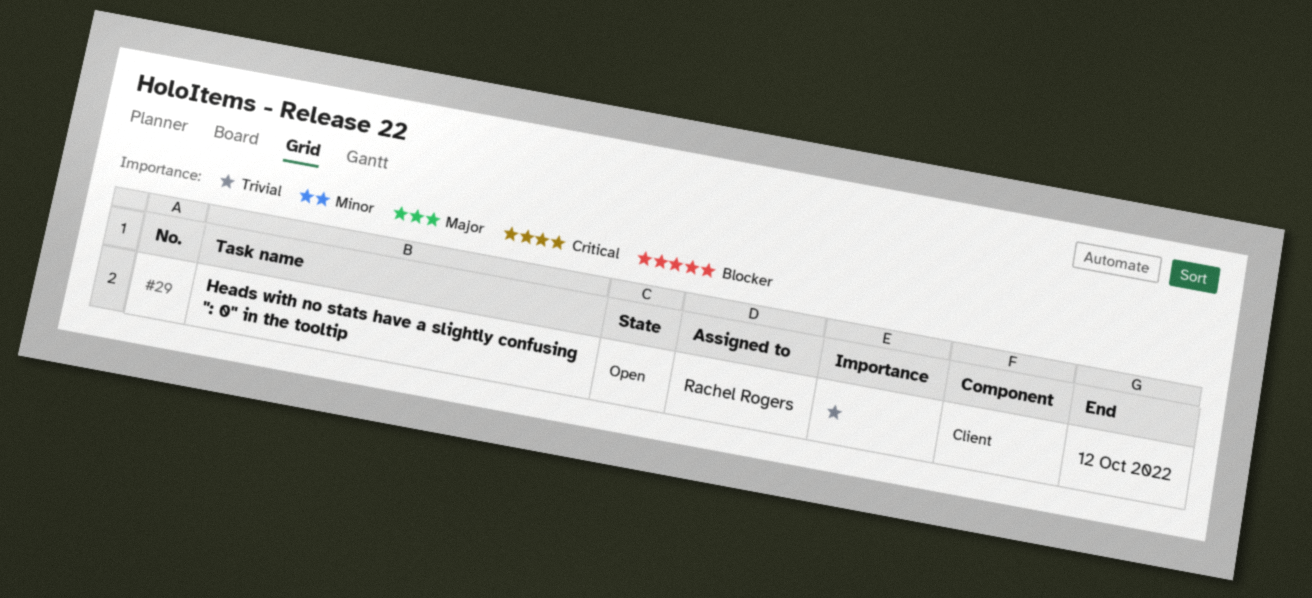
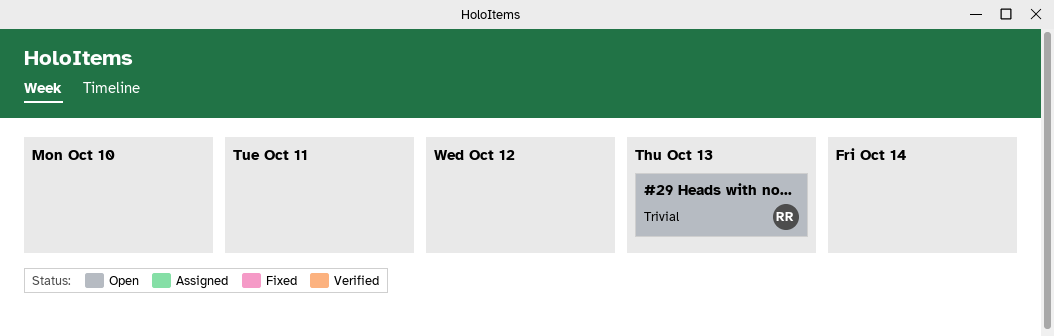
#29, due: Oct 12 -> Oct 13

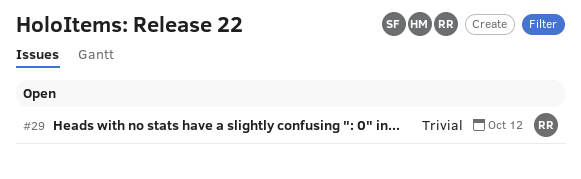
#29, due: Oct 13 -> Oct 12

